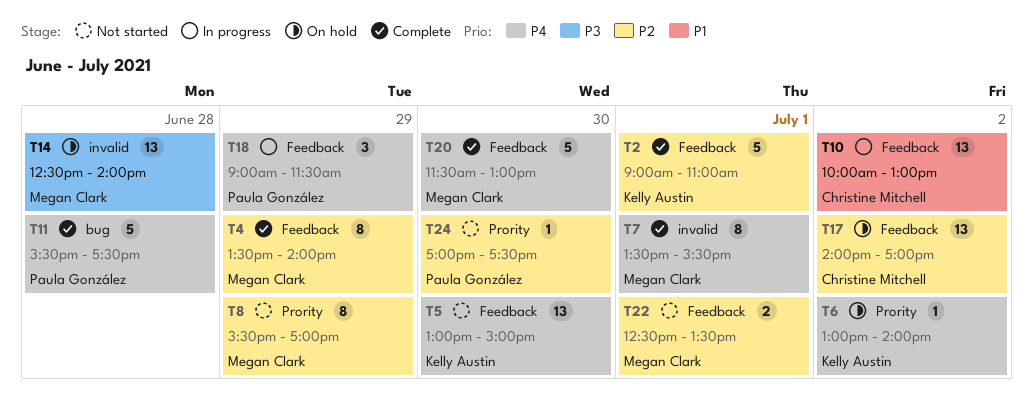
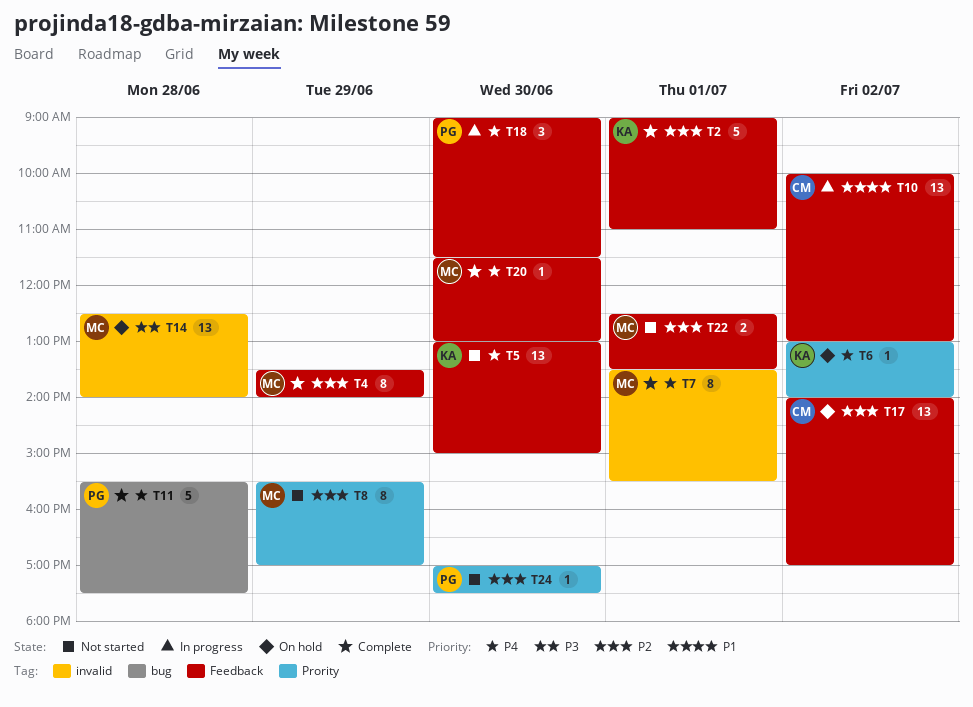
T18, day: Jun 29 -> Jun 30
T20, estimate: 5 -> 1

